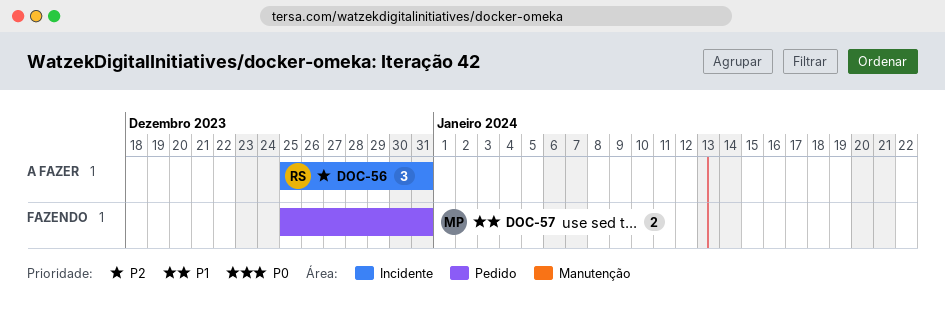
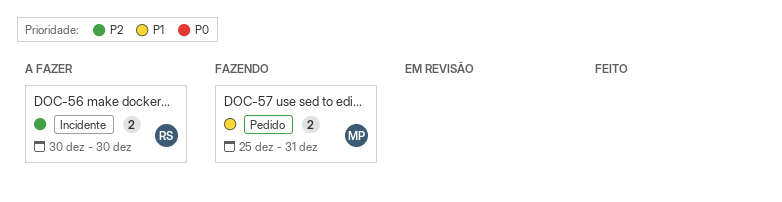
DOC-56, estimate: 3 -> 2
DOC-56, start: Dec 25 -> Dec 30
DOC-56, due: Dec 31 -> Dec 30

